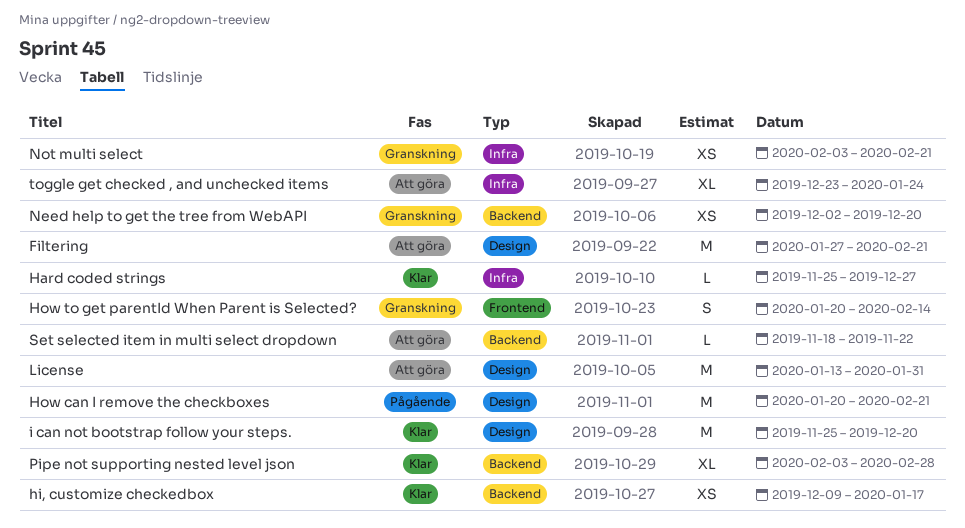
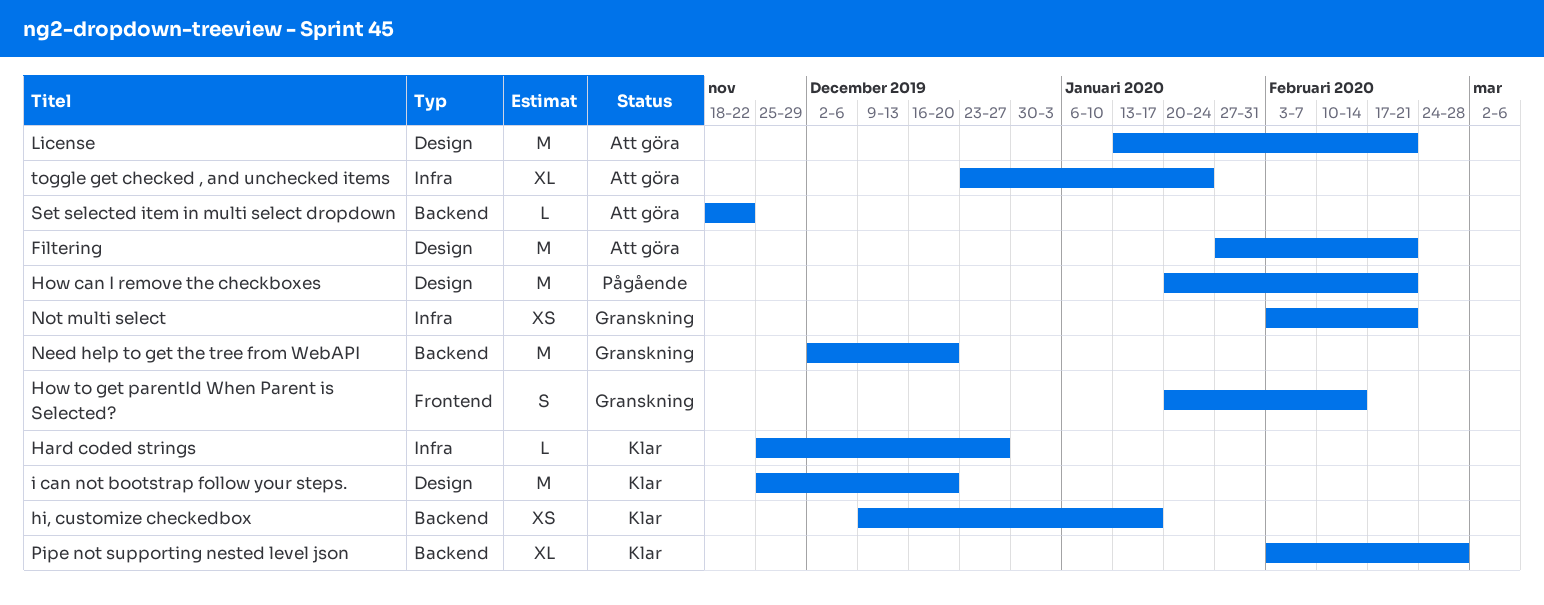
License, due: Jan 31 -> Feb 21
Need help to get the tree from WebAPI, estimate: XS -> M

